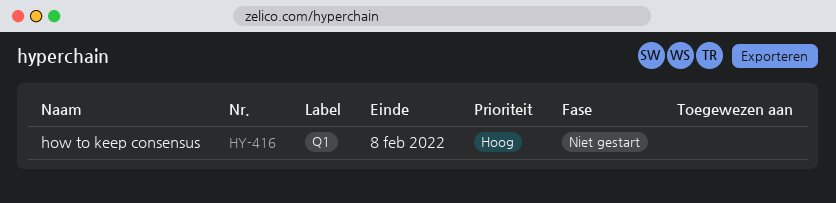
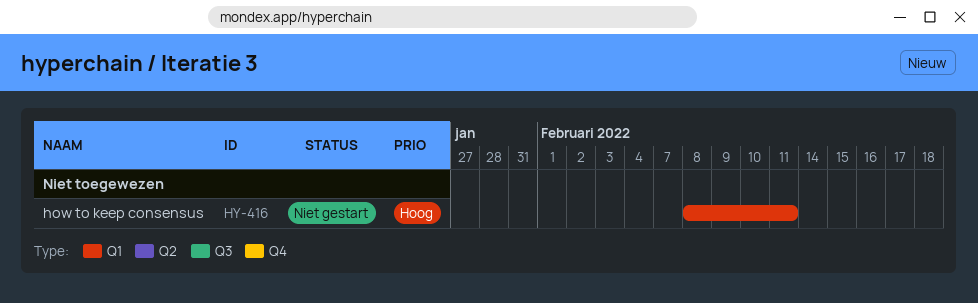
HY-416, due: Feb 8 -> Feb 11

